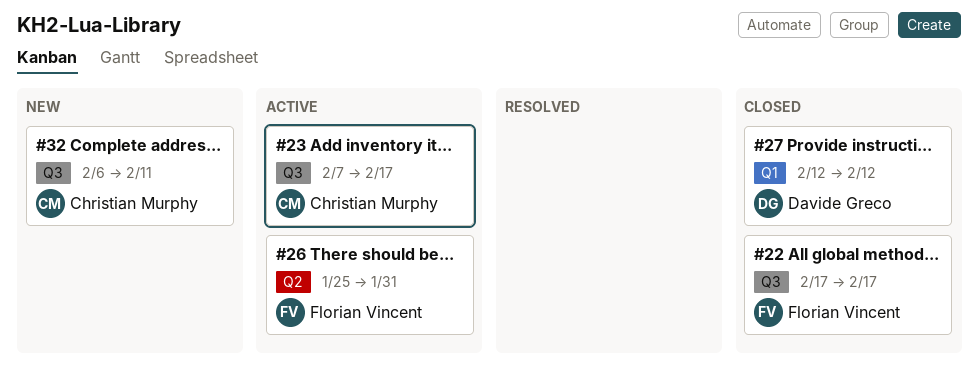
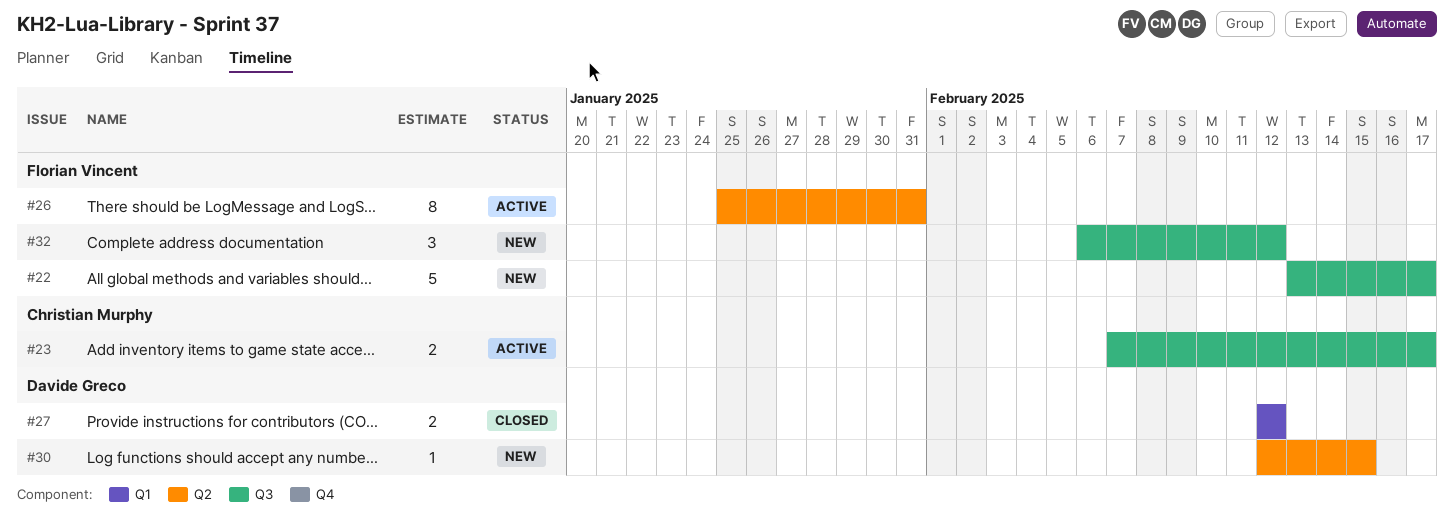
#22, status: Closed -> New
#22, start: Feb 17 -> Feb 13
#30: none -> present
#32, owner: Christian Murphy -> Florian Vincent
#32, due: Feb 11 -> Feb 12

